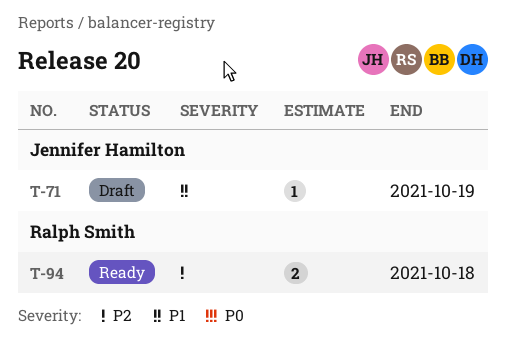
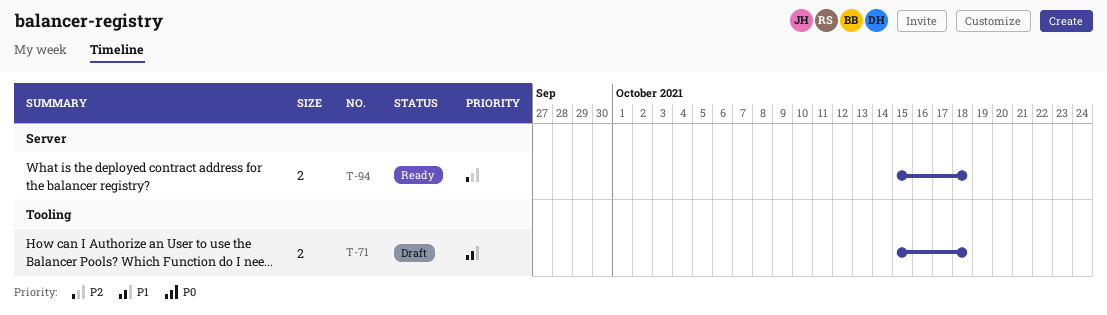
T-71, estimate: 1 -> 2
T-71, due: Oct 19 -> Oct 18

